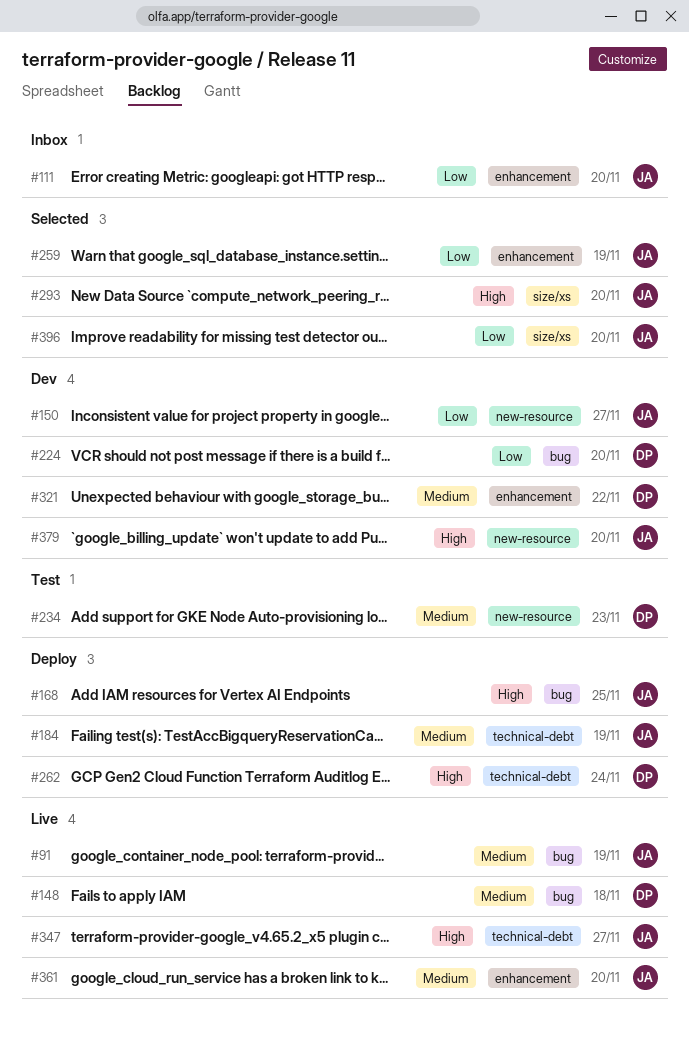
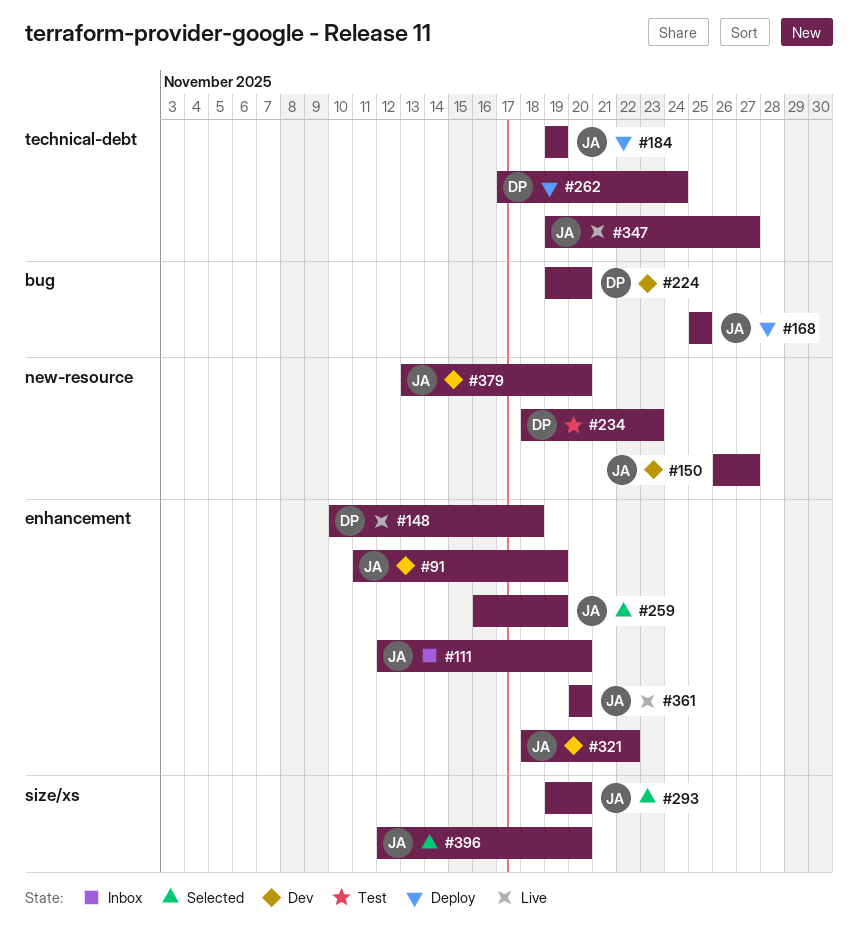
#91, status: Live -> Dev
#91, label: bug -> enhancement
#148, label: bug -> enhancement
#321, owner: DP -> JA

